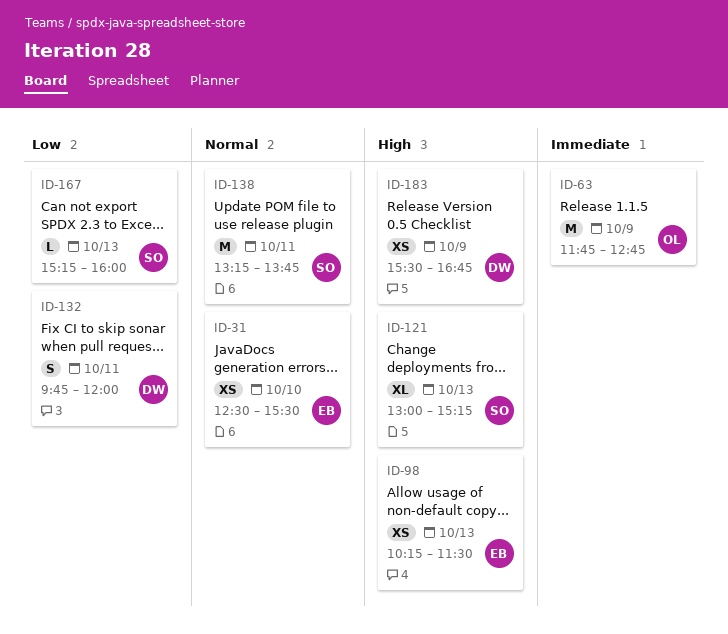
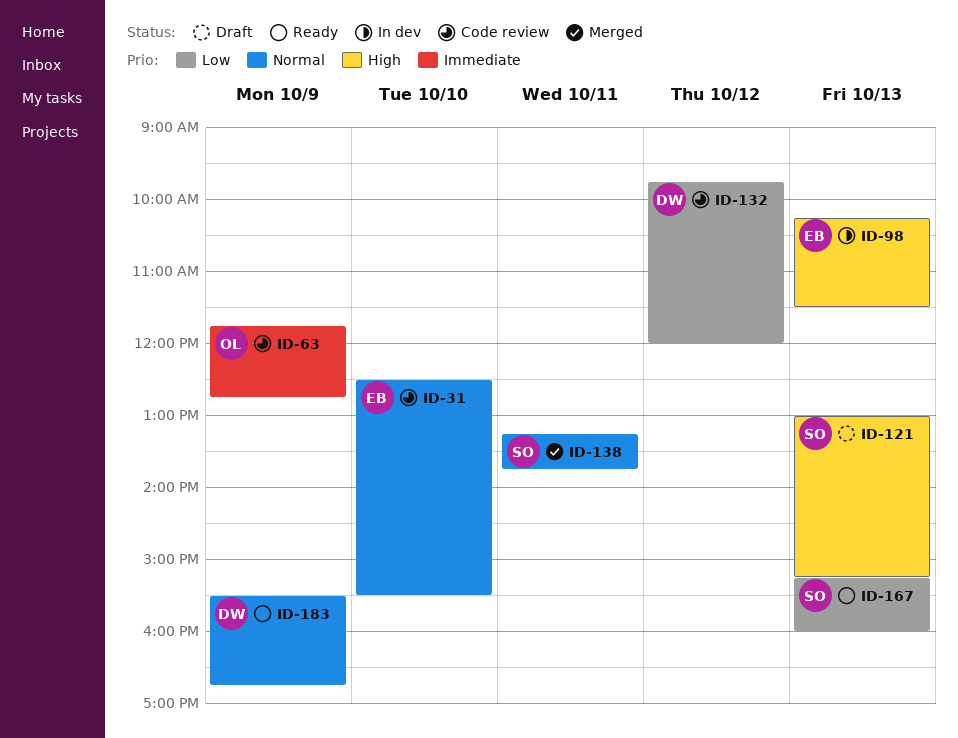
ID-132, day: Oct 11 -> Oct 12
ID-183, priority: High -> Normal

